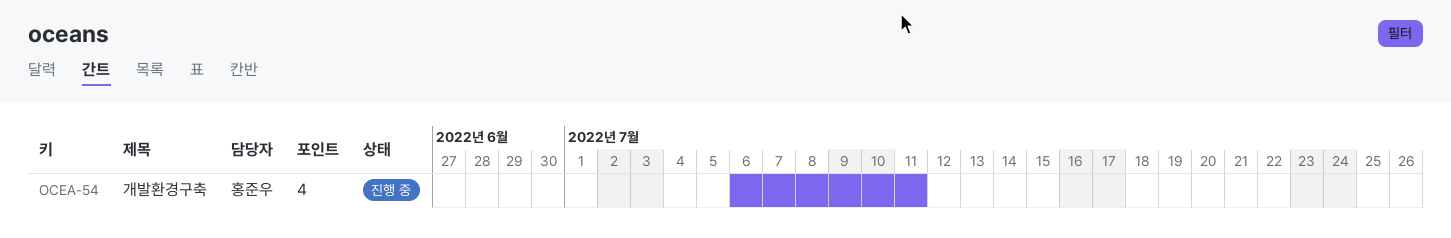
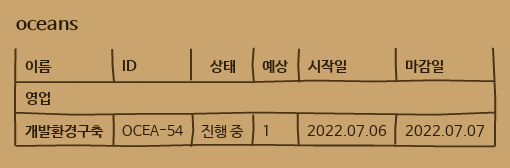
OCEA-54, estimate: 4 -> 1
OCEA-54, due: Jul 11 -> Jul 7

